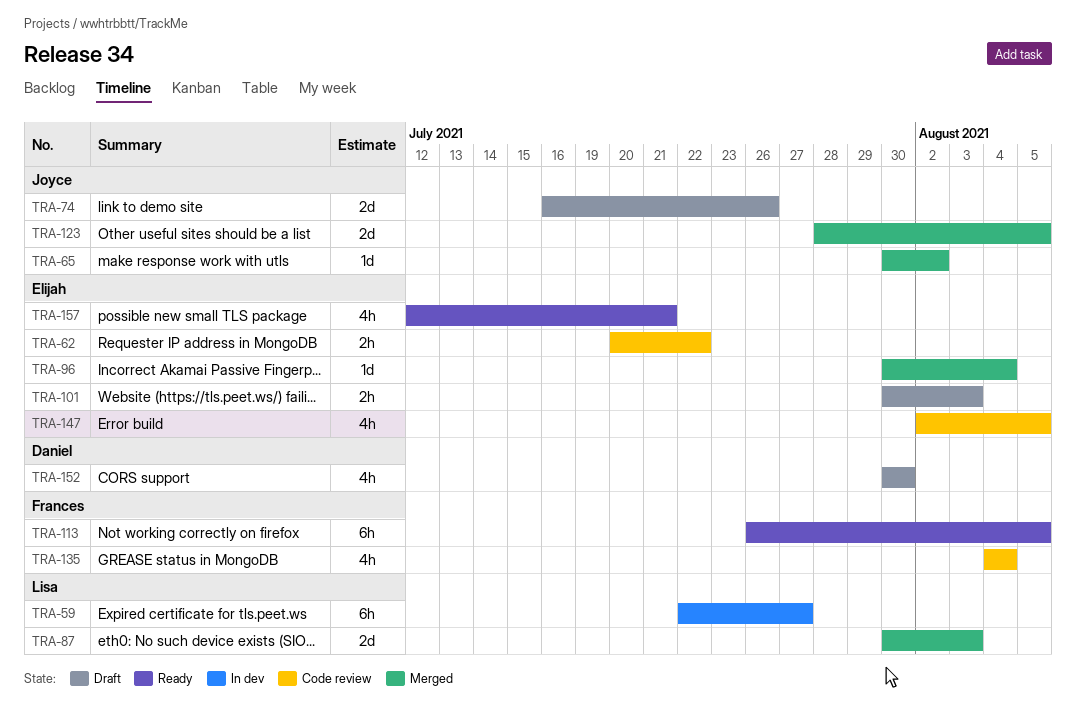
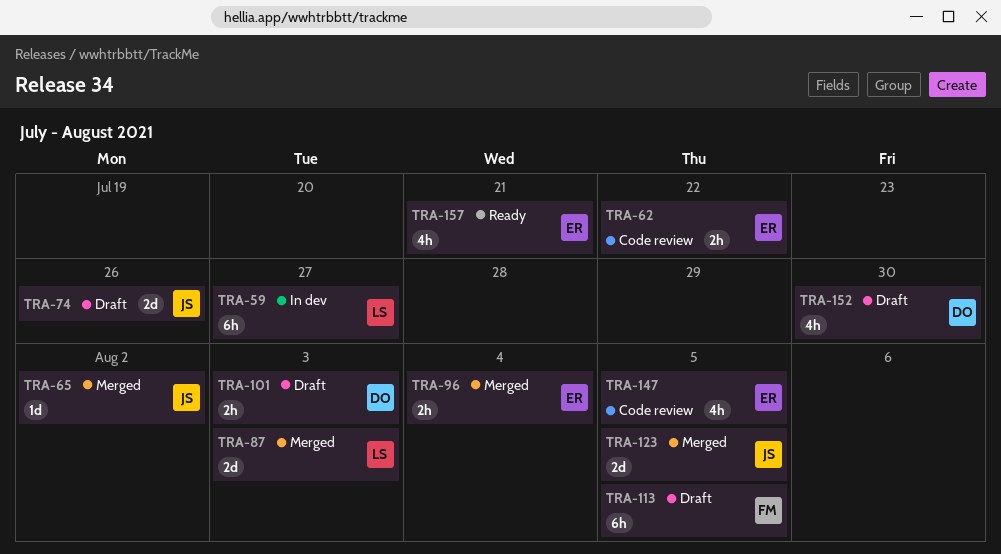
TRA-96, estimate: 1d -> 2h
TRA-101, owner: Elijah -> Daniel
TRA-113, status: Ready -> Draft
TRA-135: present -> none

